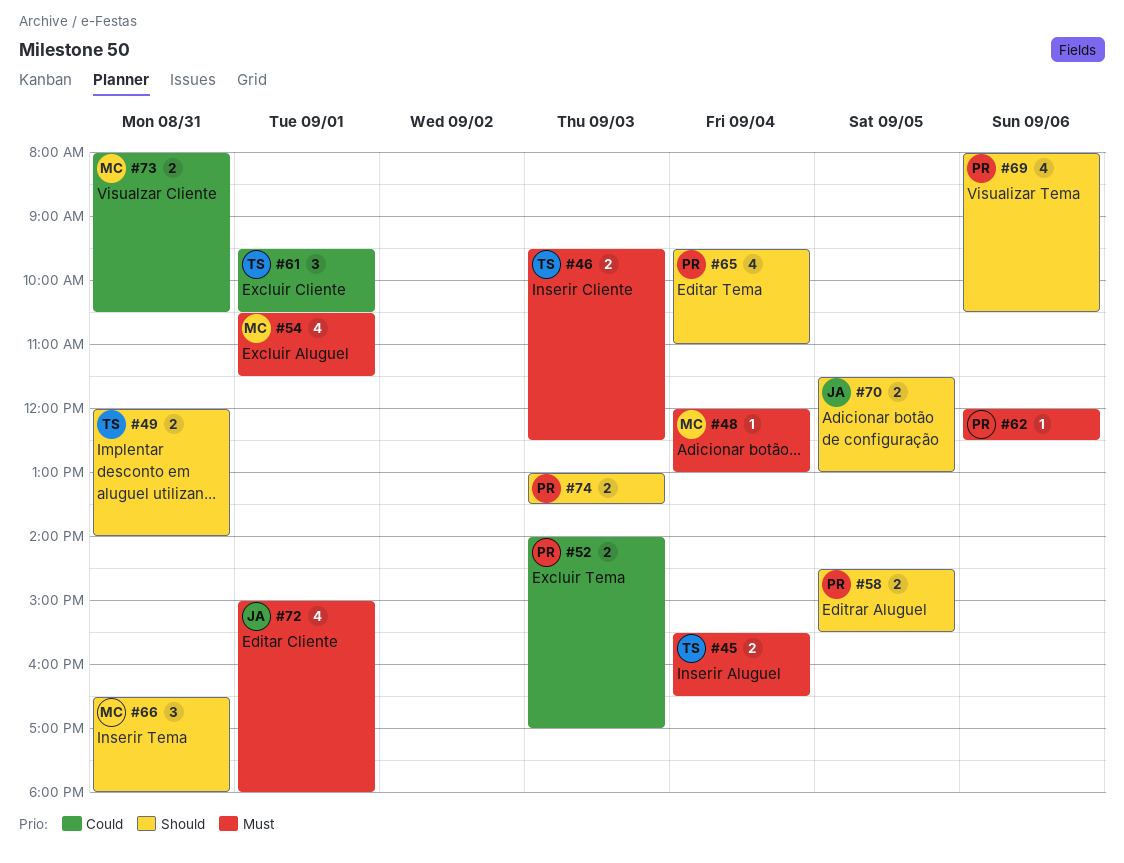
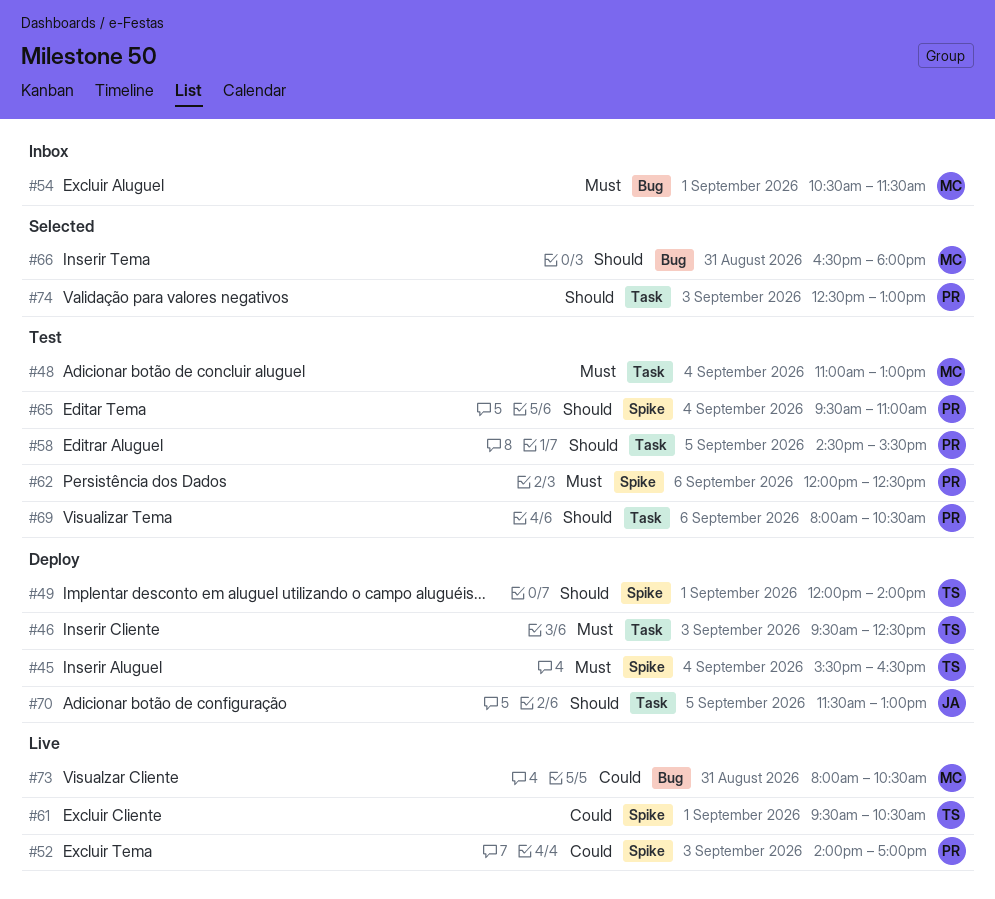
#48, begins: 12:00 -> 11:00
#49, day: Aug 31 -> Sep 1
#72: present -> none
#74, begins: 13:00 -> 12:30
#74, ends: 13:30 -> 13:00

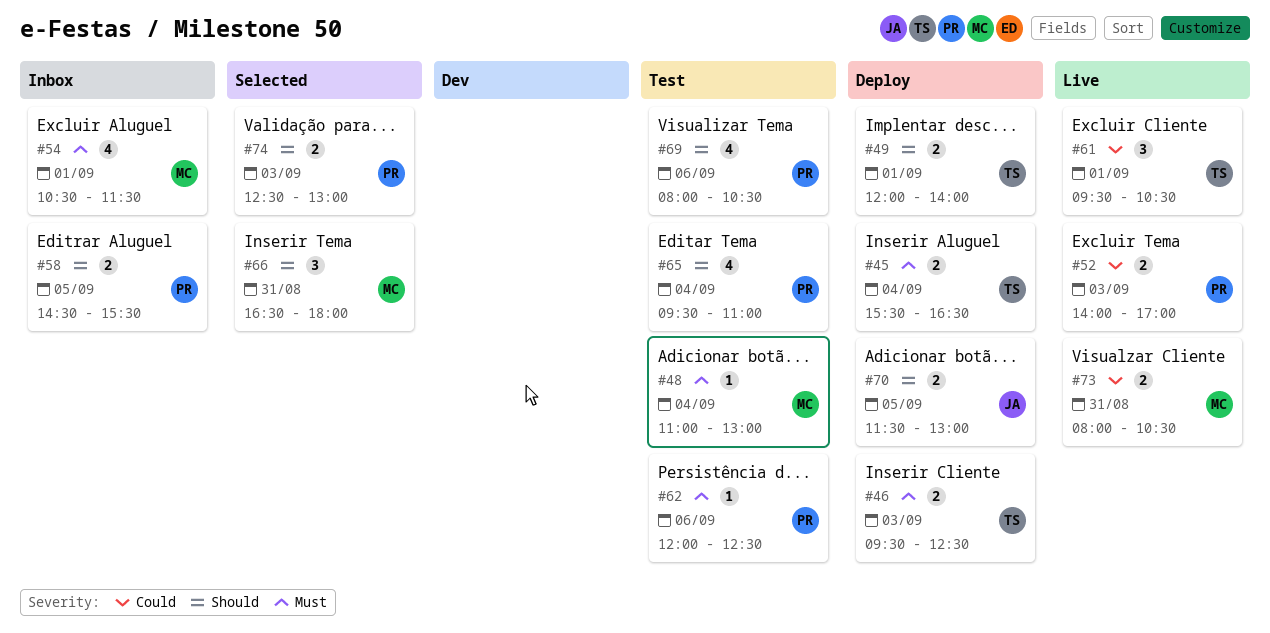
#58, status: Test -> Inbox

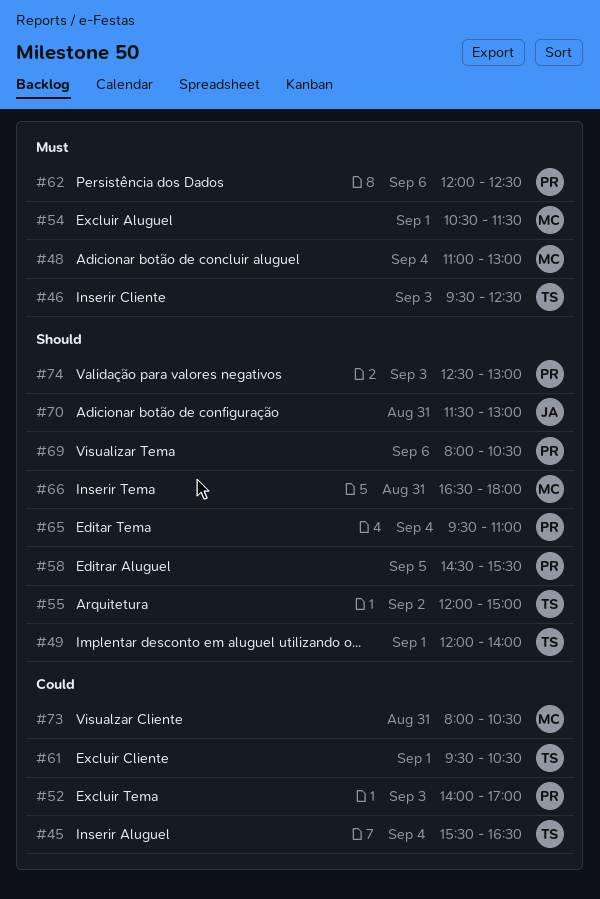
#45, priority: Must -> Could
#55: none -> present
#70, day: Sep 5 -> Aug 31

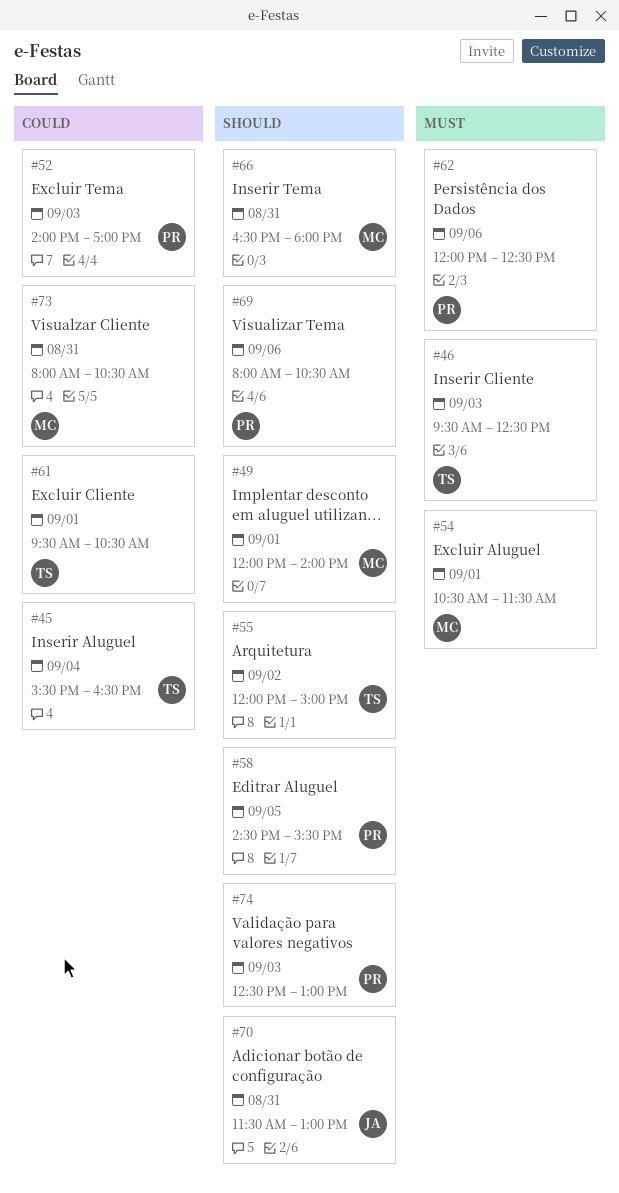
#48: present -> none
#49, owner: TS -> MC
#65: present -> none

